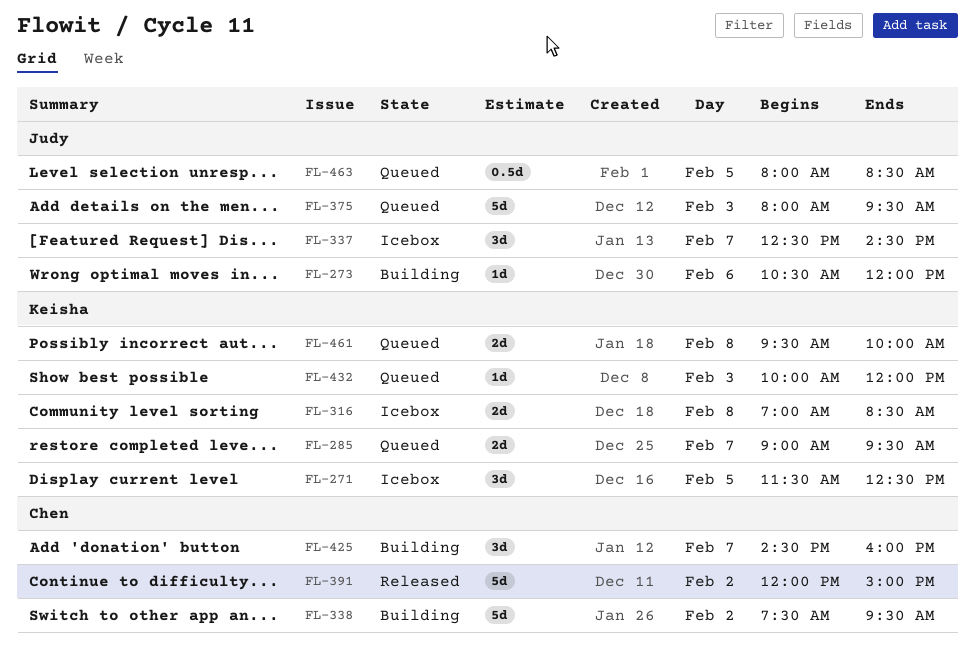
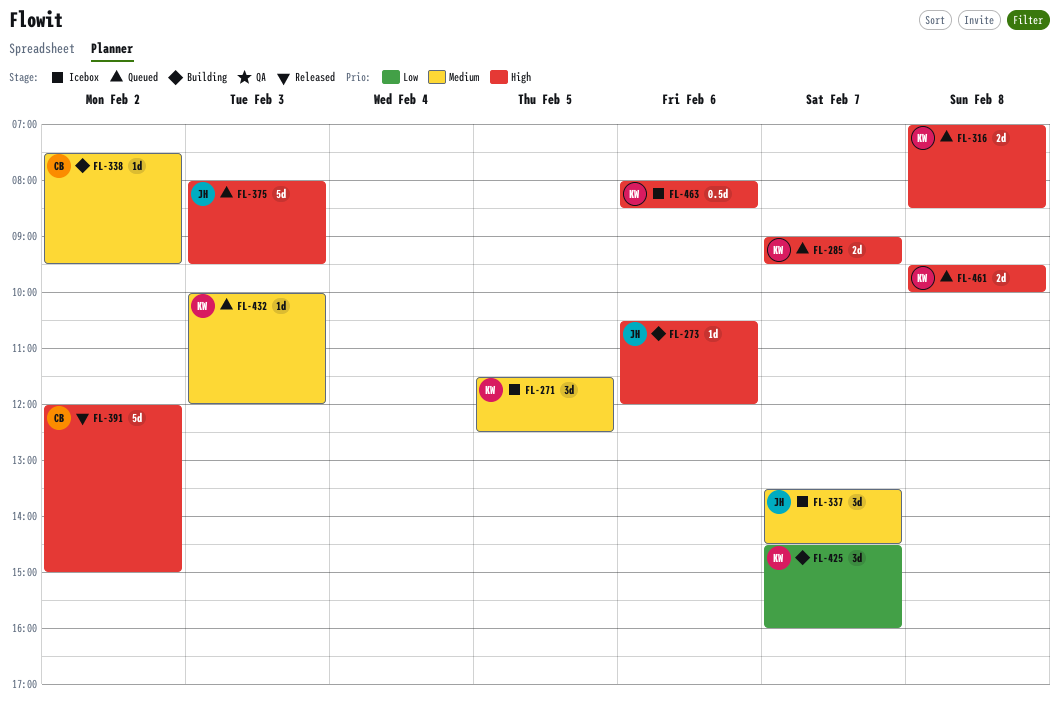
FL-316, status: Icebox -> Queued
FL-337, begins: 12:30 -> 13:30
FL-338, estimate: 5d -> 1d
FL-425, owner: Chen -> Keisha
FL-463, status: Queued -> Icebox
FL-463, owner: Judy -> Keisha
FL-463, day: Feb 5 -> Feb 6

